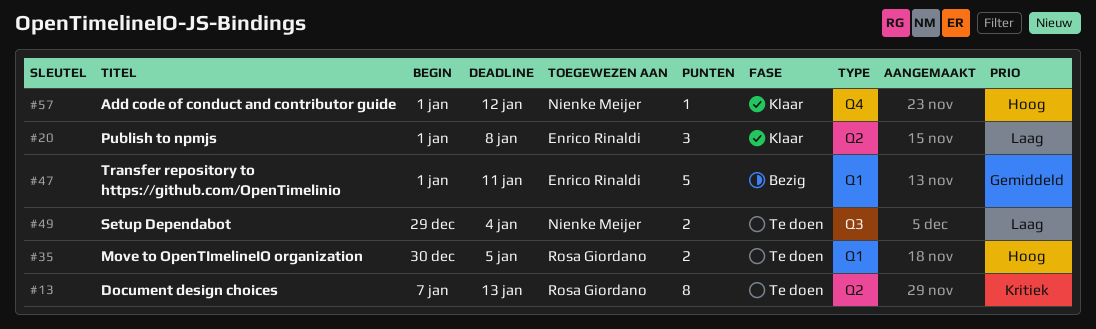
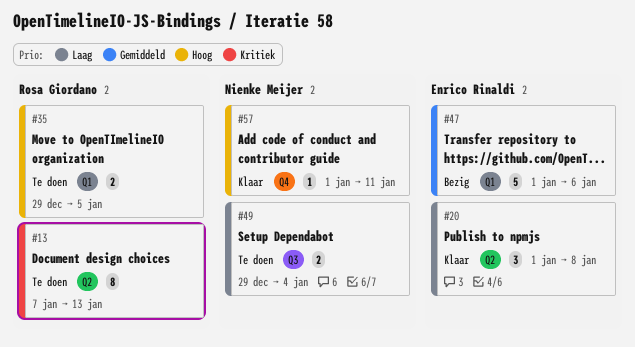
#35, start: Dec 30 -> Dec 29
#47, due: Jan 11 -> Jan 6
#57, due: Jan 12 -> Jan 11

